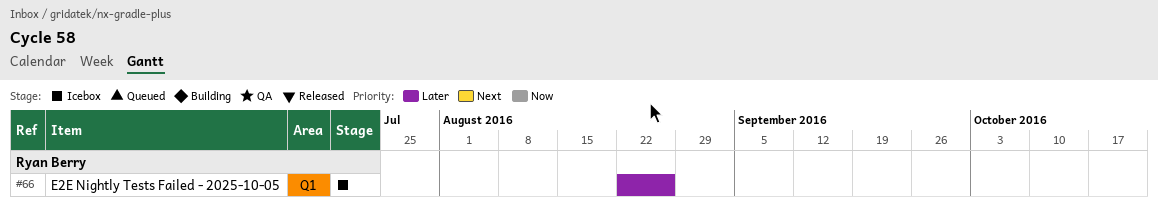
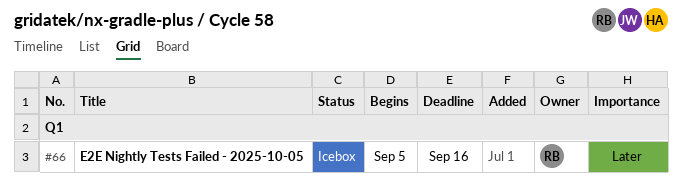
#66, start: Aug 22 -> Sep 5
#66, due: Aug 26 -> Sep 16

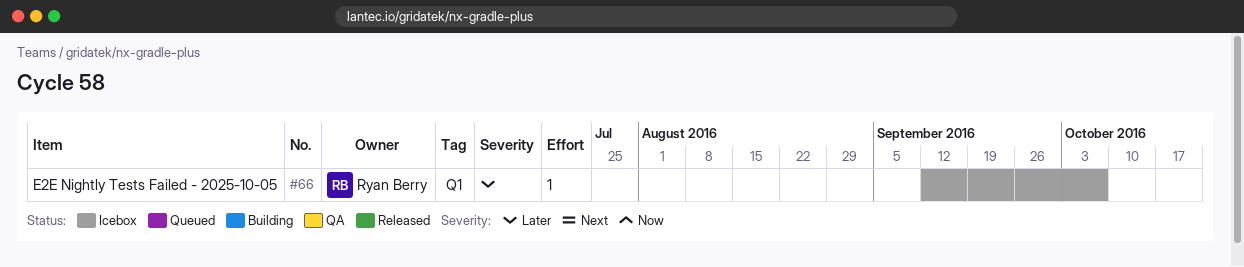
#66, start: Sep 5 -> Sep 12
#66, due: Sep 16 -> Oct 7

